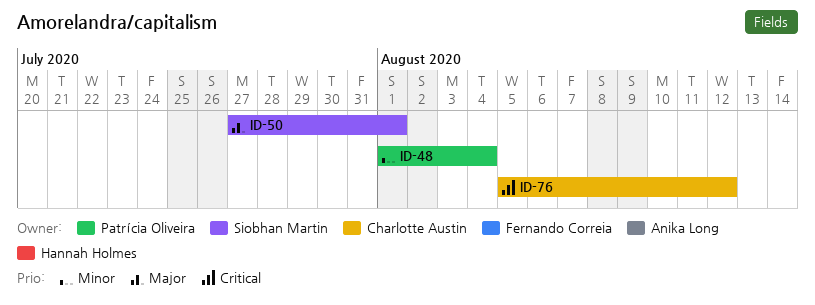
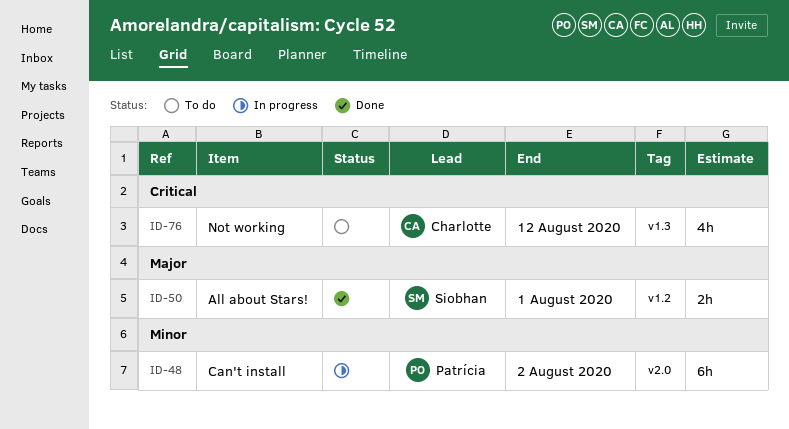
ID-48, due: Aug 4 -> Aug 2

